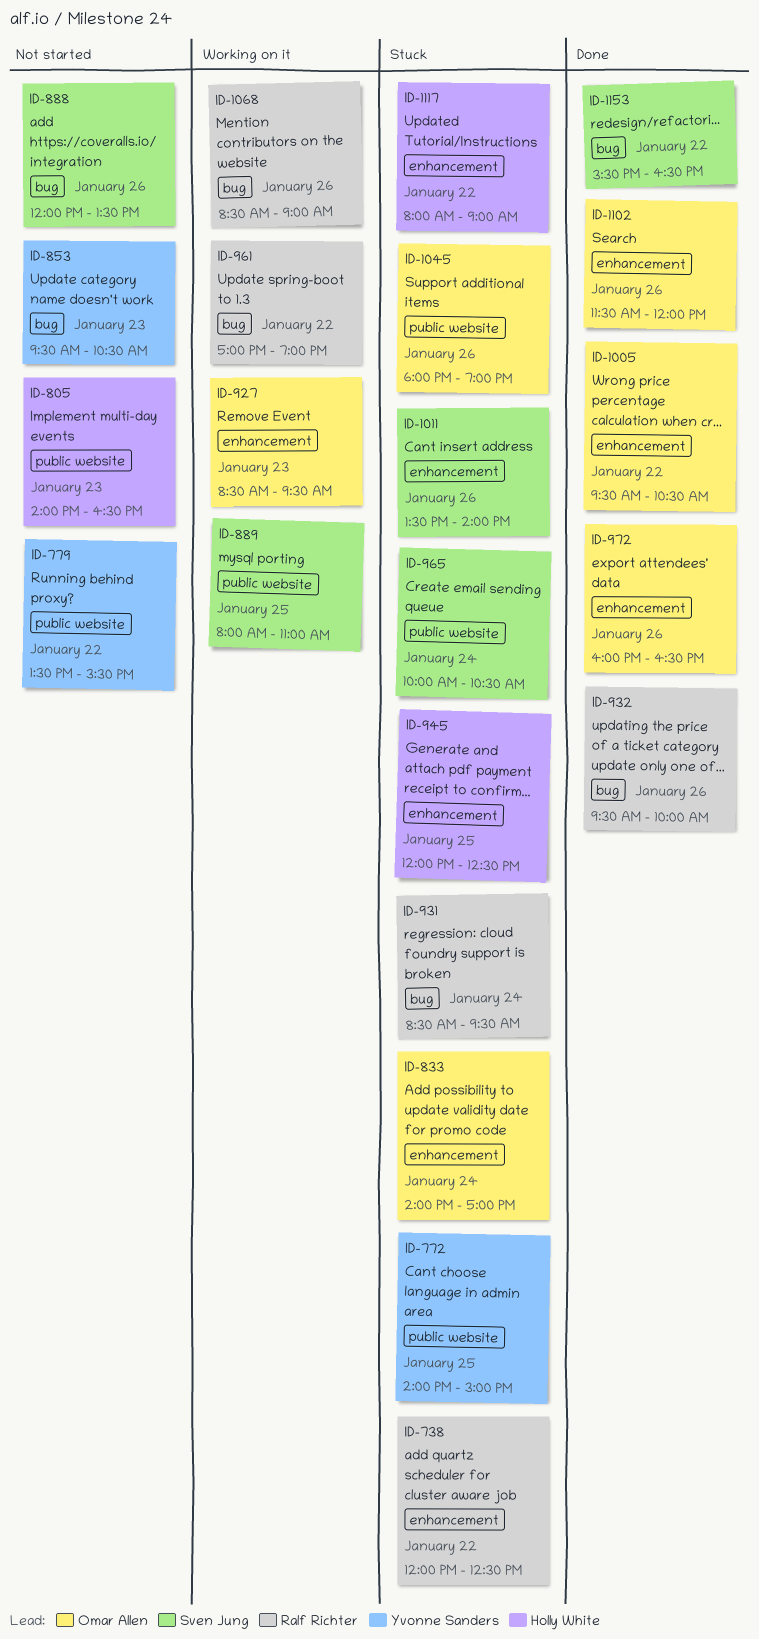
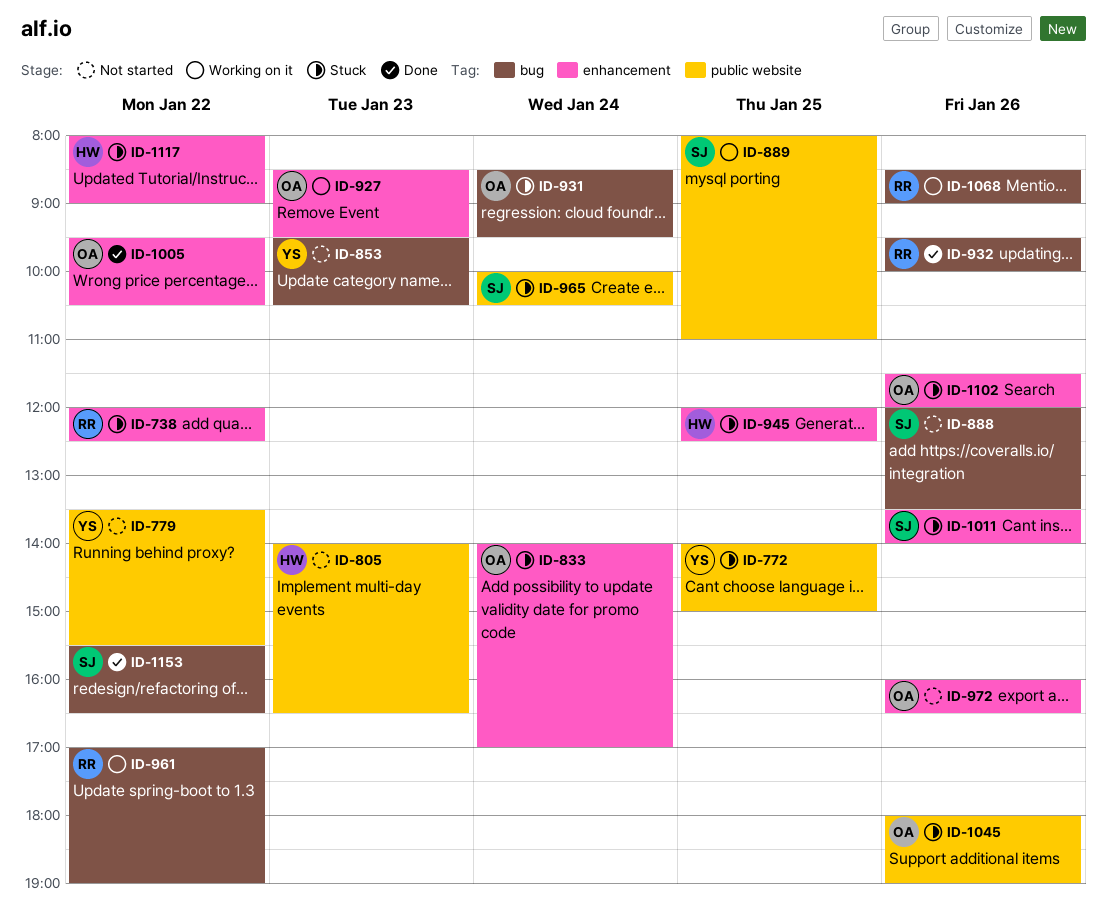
ID-931, owner: Ralf Richter -> Omar Allen
ID-972, status: Done -> Not started
ID-1102, status: Done -> Stuck

